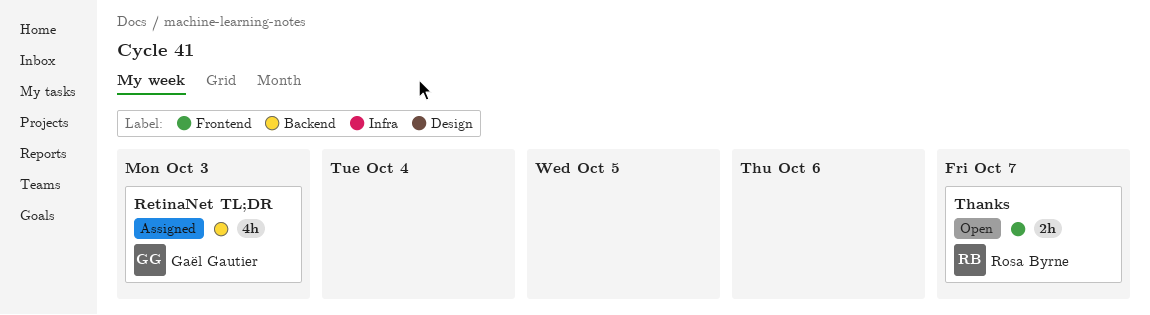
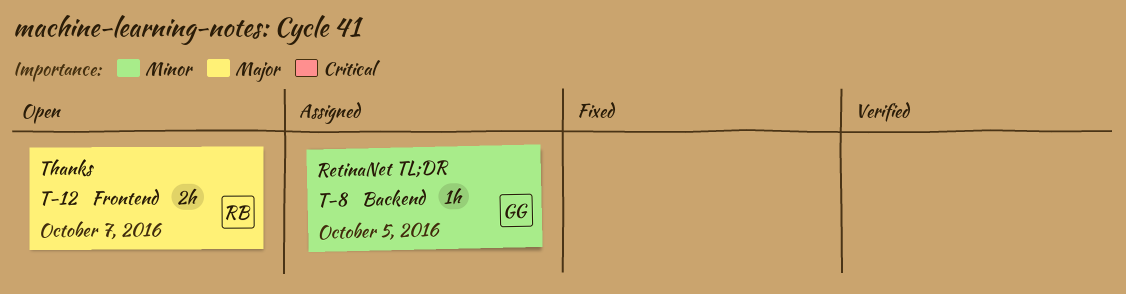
RetinaNet TL;DR, estimate: 4h -> 1h
RetinaNet TL;DR, due: Oct 3 -> Oct 5

